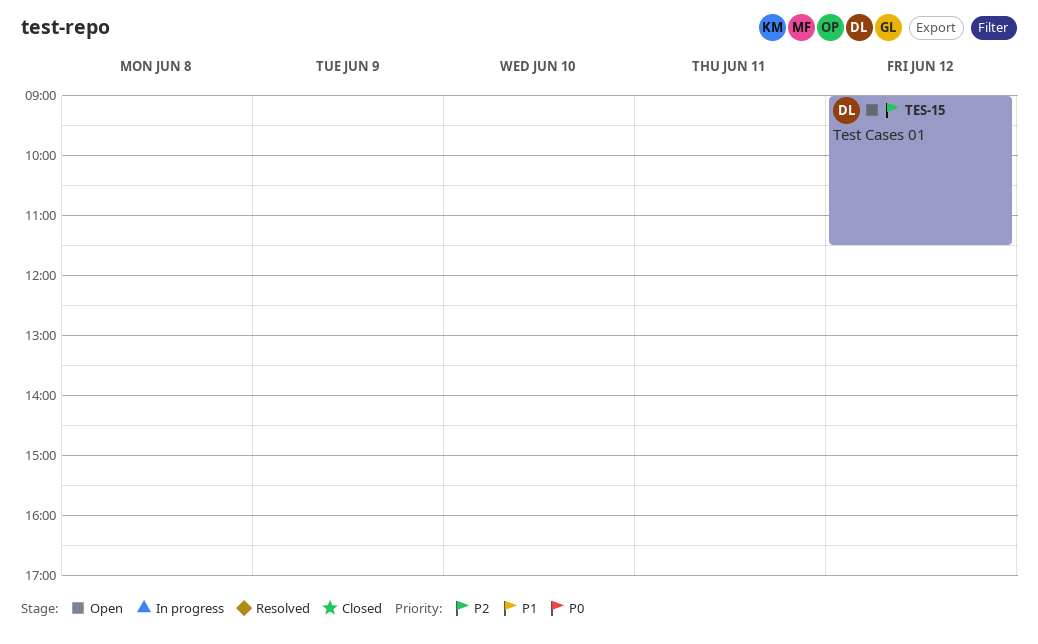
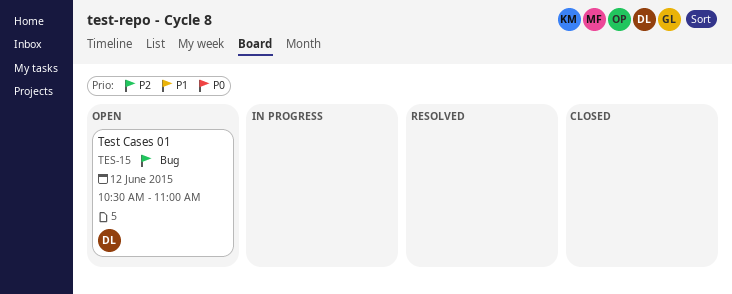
TES-15, begins: 09:00 -> 10:30
TES-15, ends: 11:30 -> 11:00

